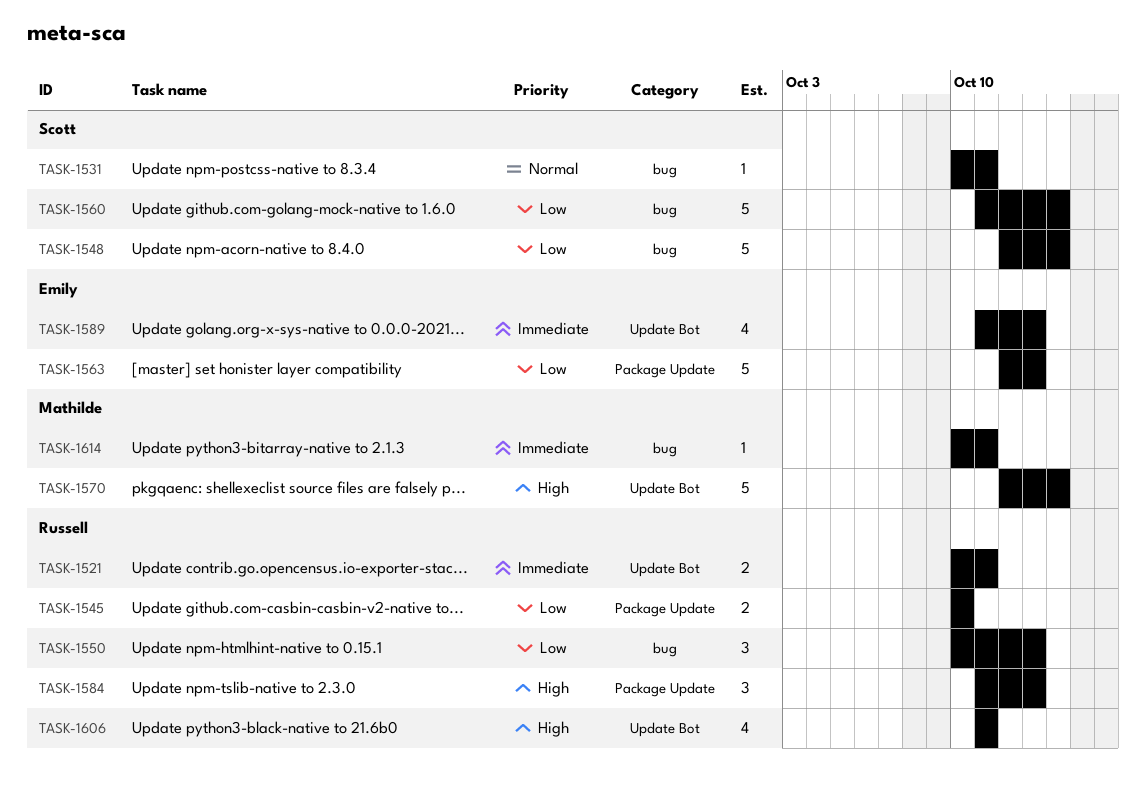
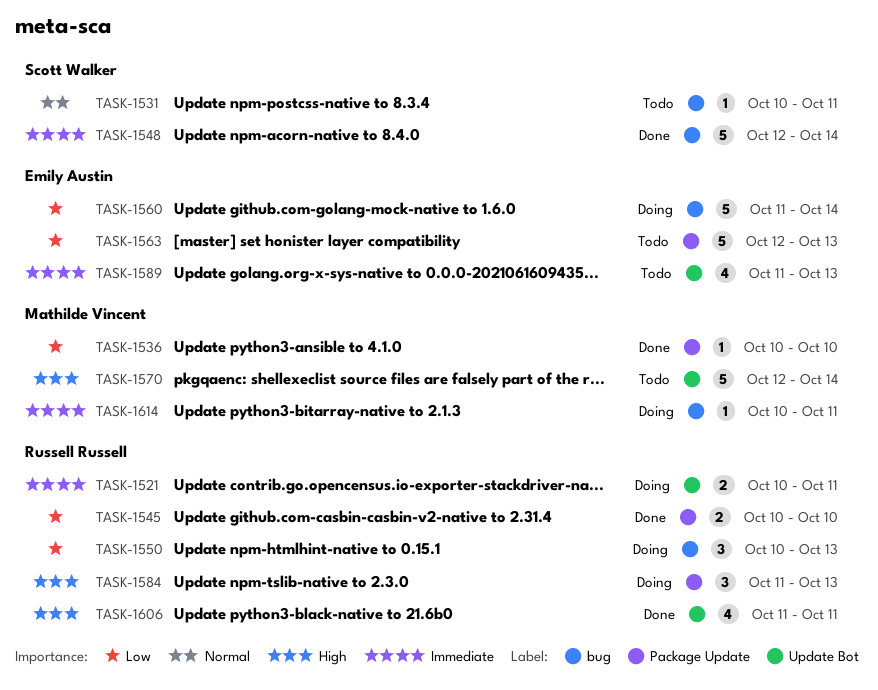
TASK-1536: none -> present
TASK-1548, priority: Low -> Immediate
TASK-1560, owner: Scott Walker -> Emily Austin

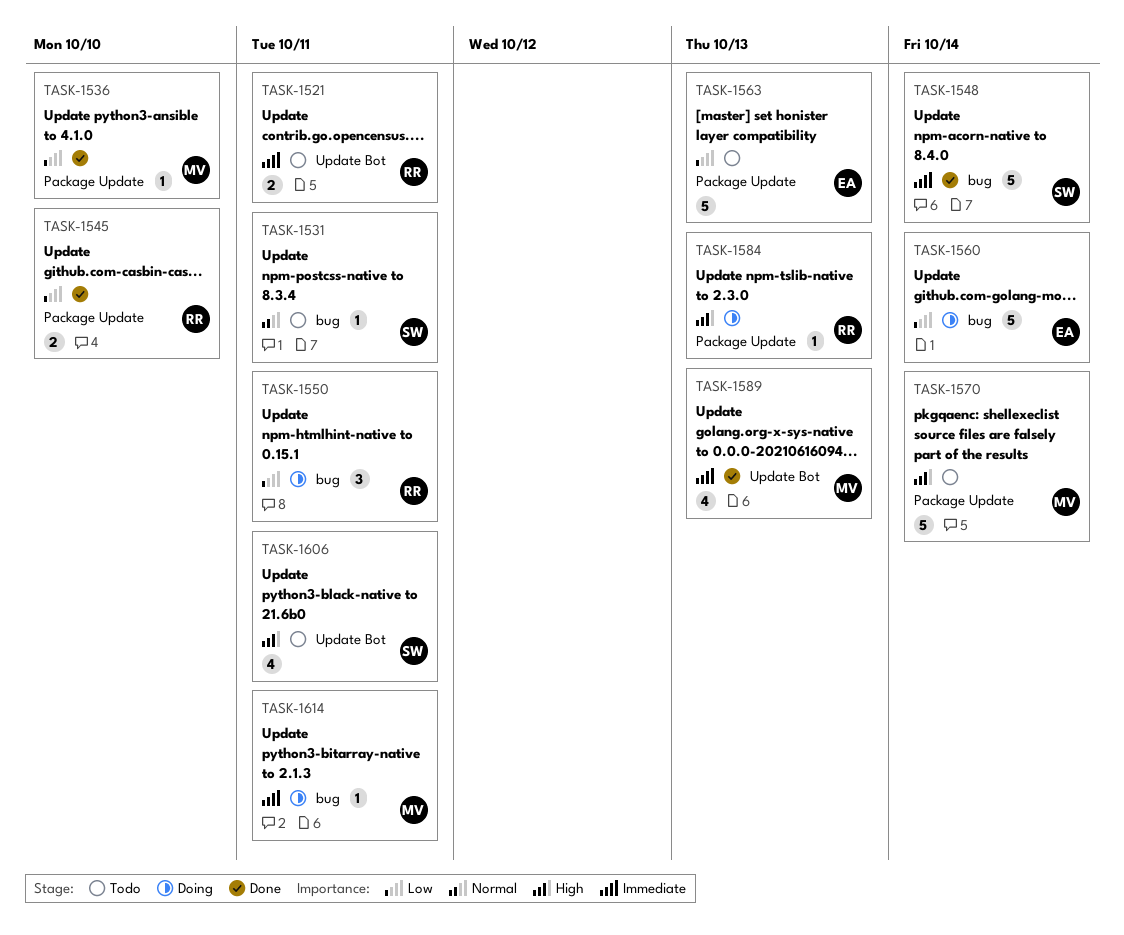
TASK-1521, status: Doing -> Todo
TASK-1550, due: Oct 13 -> Oct 11
TASK-1570, label: Update Bot -> Package Update
TASK-1584, estimate: 3 -> 1
TASK-1589, status: Todo -> Done
TASK-1589, owner: Emily Austin -> Mathilde Vincent
TASK-1606, status: Done -> Todo
TASK-1606, owner: Russell Russell -> Scott Walker

